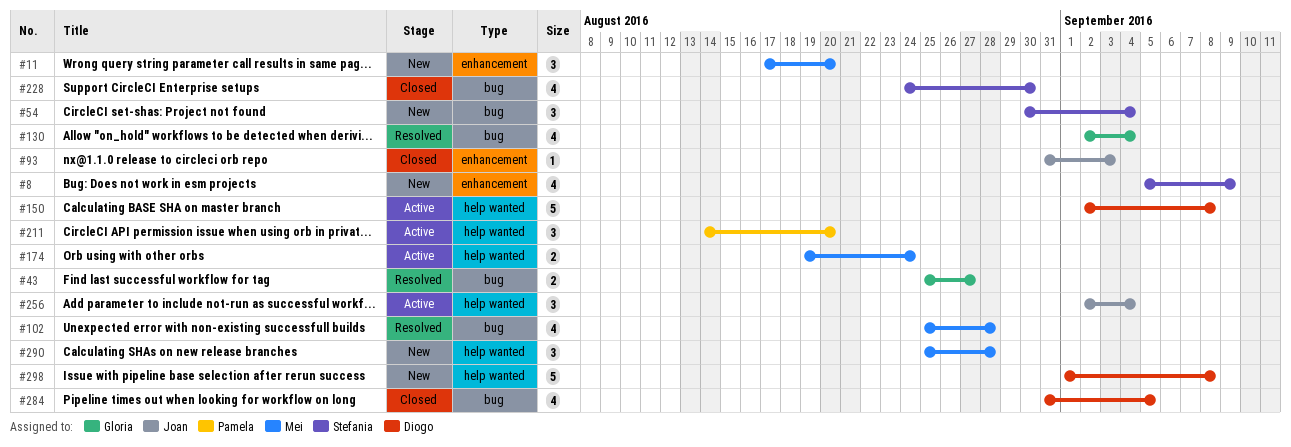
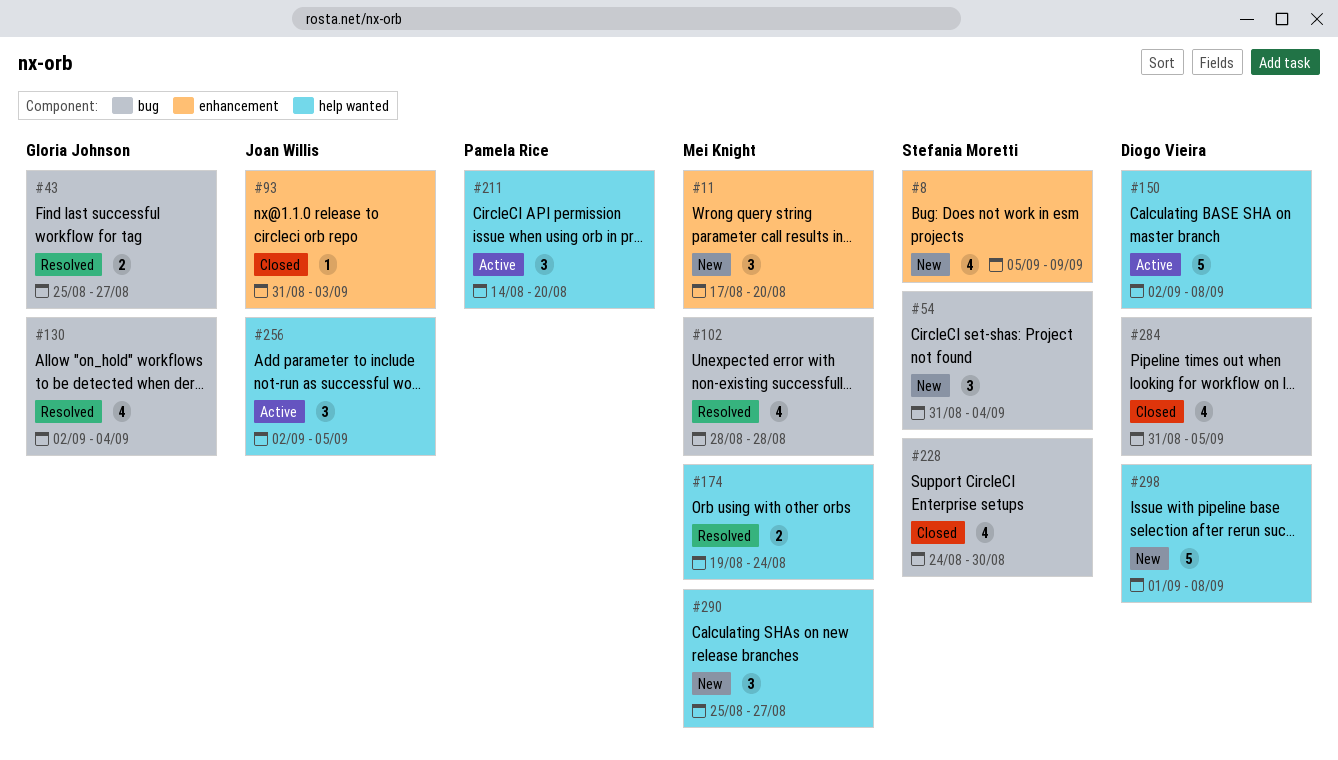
#54, start: Aug 30 -> Aug 31
#102, start: Aug 25 -> Aug 28
#174, status: Active -> Resolved
#256, due: Sep 4 -> Sep 5
#290, due: Aug 28 -> Aug 27

